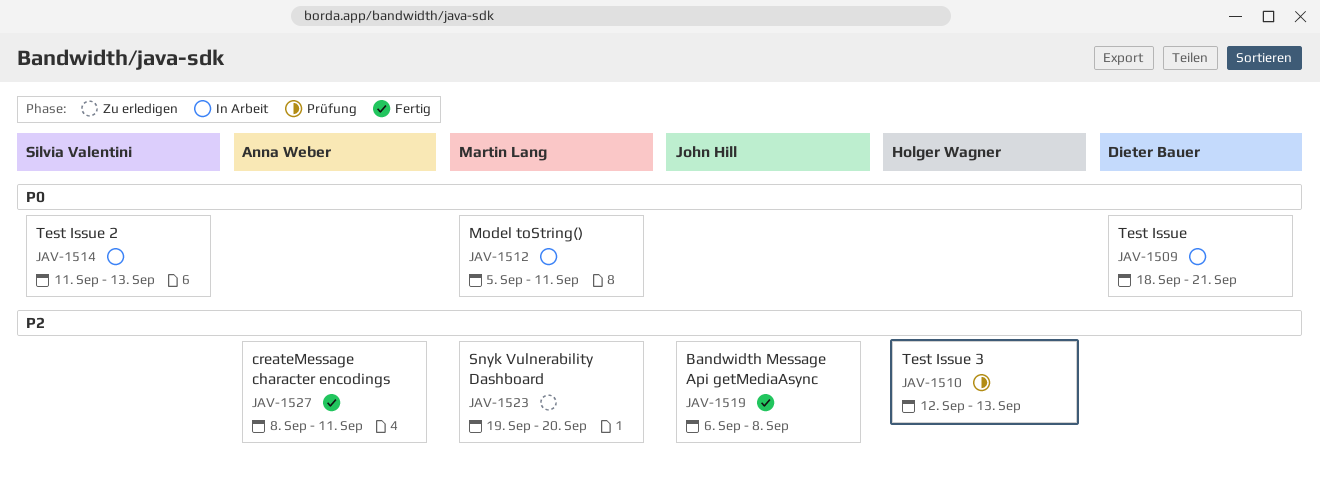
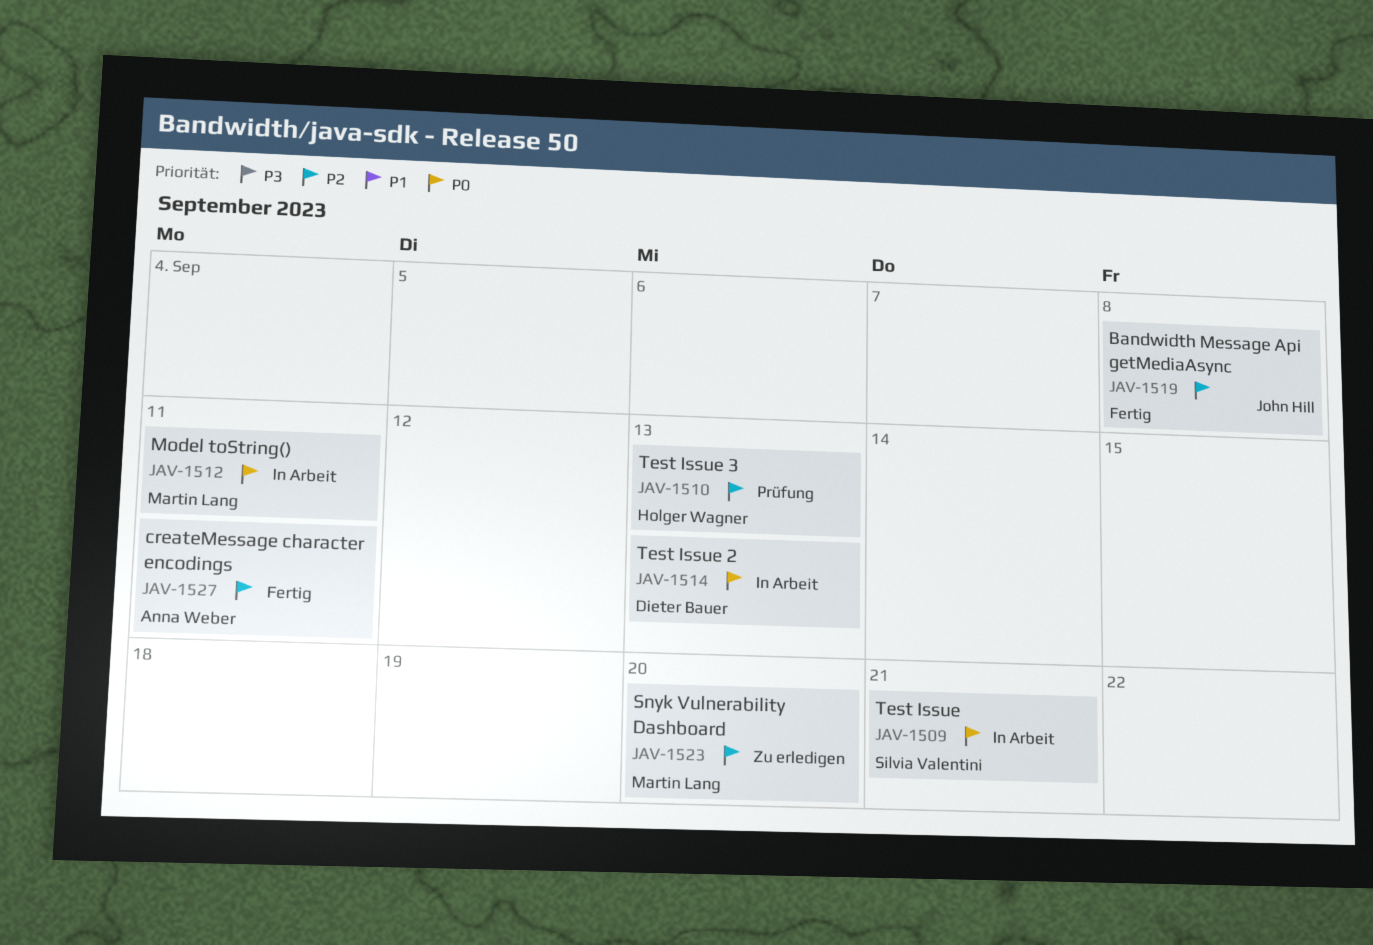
JAV-1509, owner: Dieter Bauer -> Silvia Valentini
JAV-1514, owner: Silvia Valentini -> Dieter Bauer

